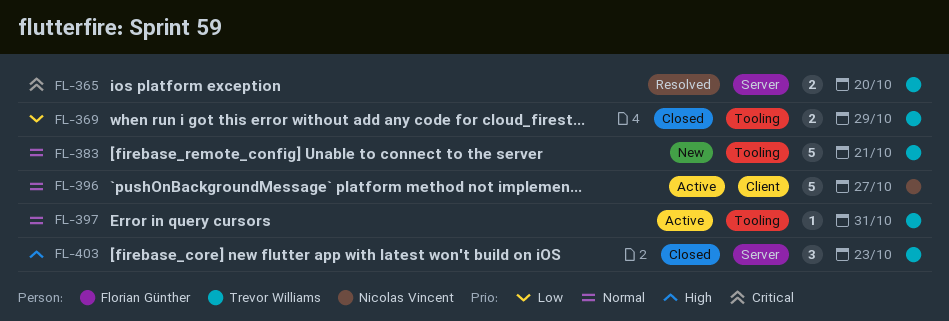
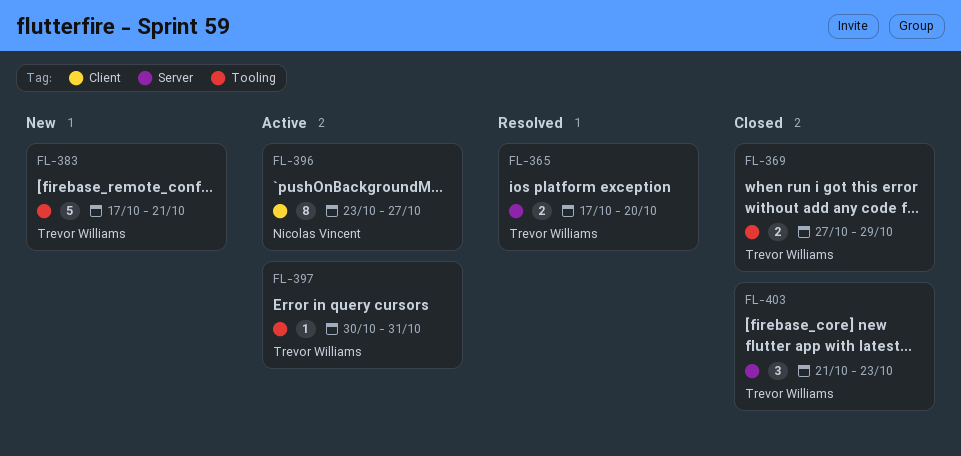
FL-396, estimate: 5 -> 8

